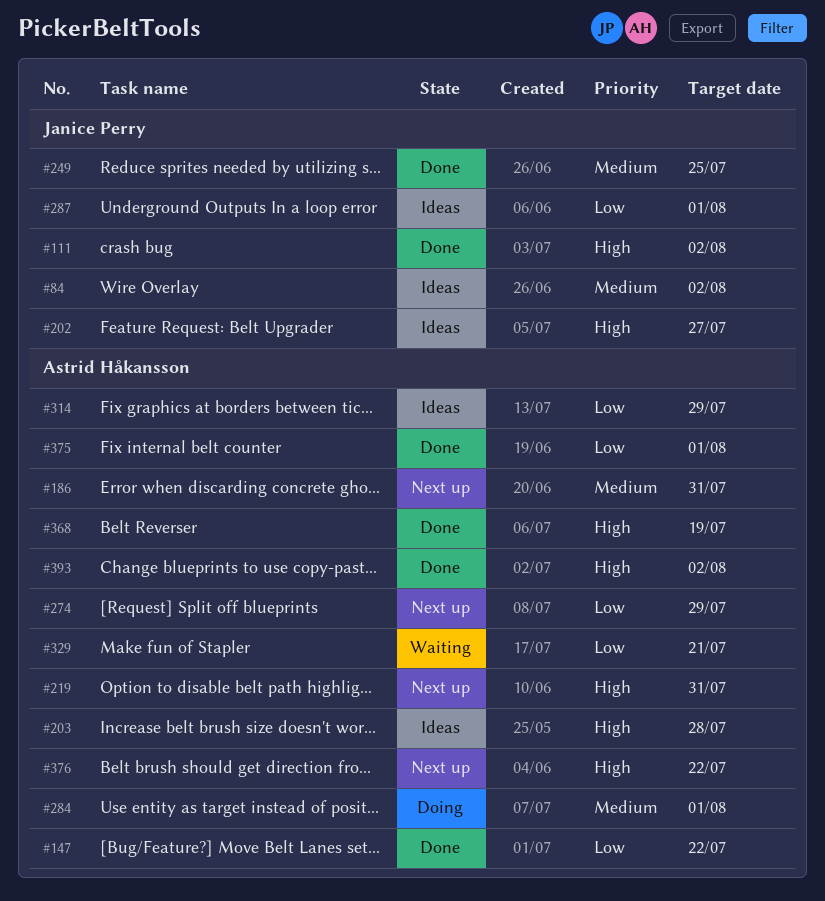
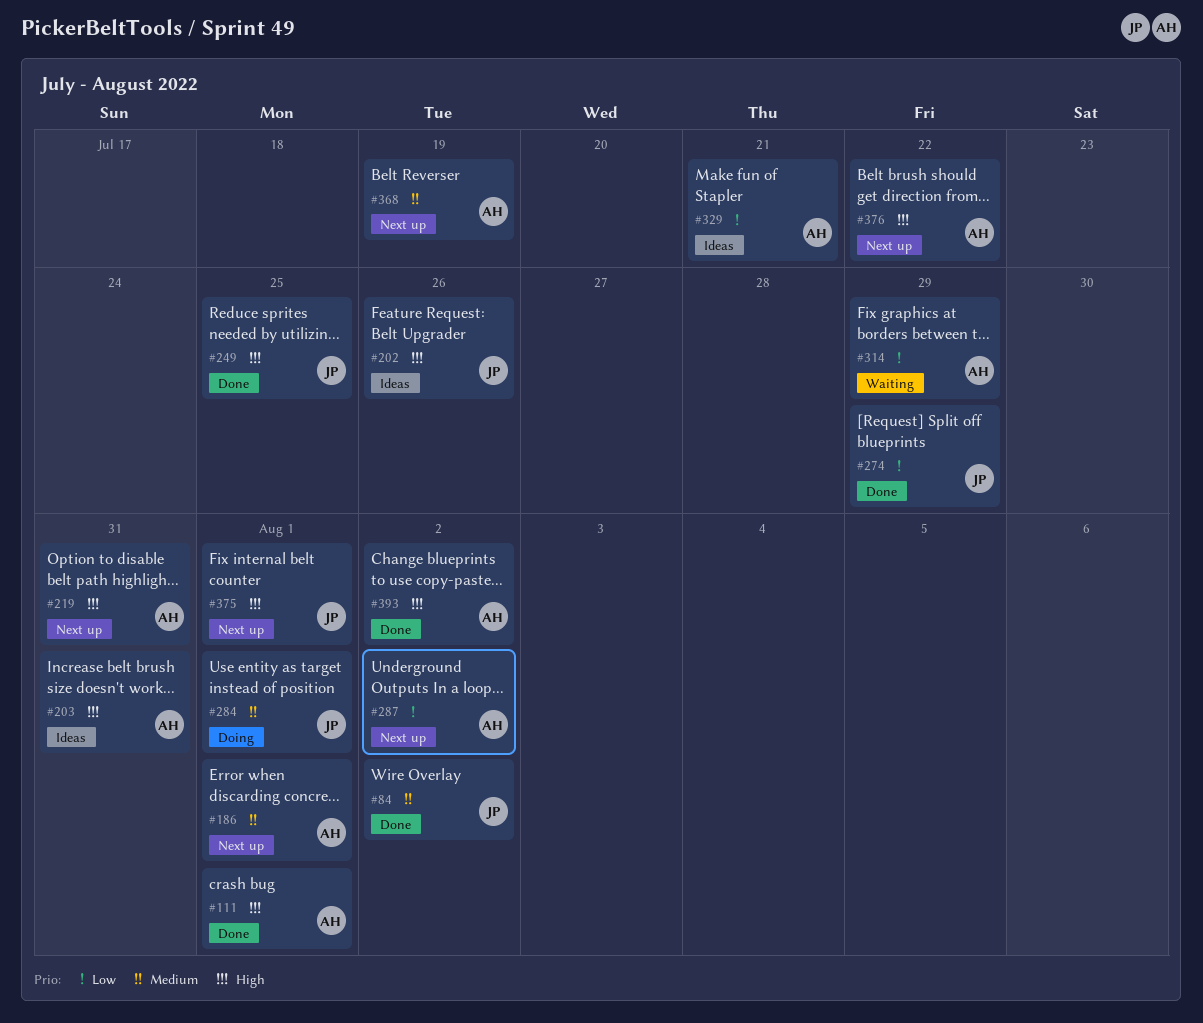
#84, status: Ideas -> Done
#111, owner: Janice Perry -> Astrid Håkansson
#111, due: Aug 2 -> Aug 1
#147: present -> none
#186, due: Jul 31 -> Aug 1
#202, due: Jul 27 -> Jul 26
#203, due: Jul 28 -> Jul 31
#249, priority: Medium -> High
#274, status: Next up -> Done
#274, owner: Astrid Håkansson -> Janice Perry
#284, owner: Astrid Håkansson -> Janice Perry
#287, status: Ideas -> Next up
#287, owner: Janice Perry -> Astrid Håkansson
#287, due: Aug 1 -> Aug 2
#314, status: Ideas -> Waiting
#329, status: Waiting -> Ideas
#368, status: Done -> Next up
#368, priority: High -> Medium
#375, status: Done -> Next up
#375, owner: Astrid Håkansson -> Janice Perry
#375, priority: Low -> High

